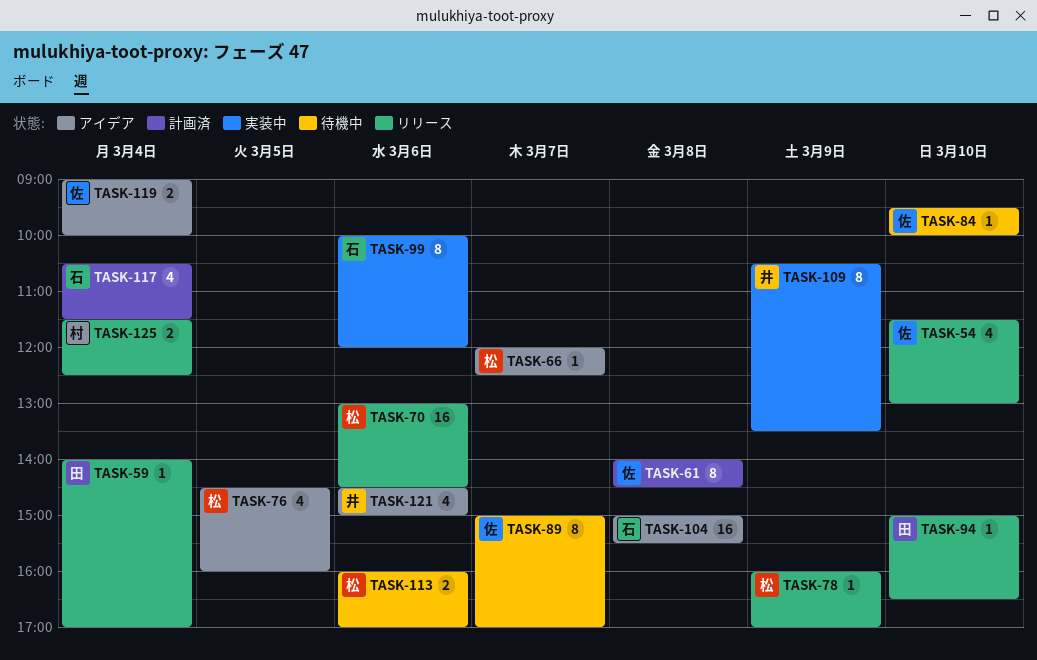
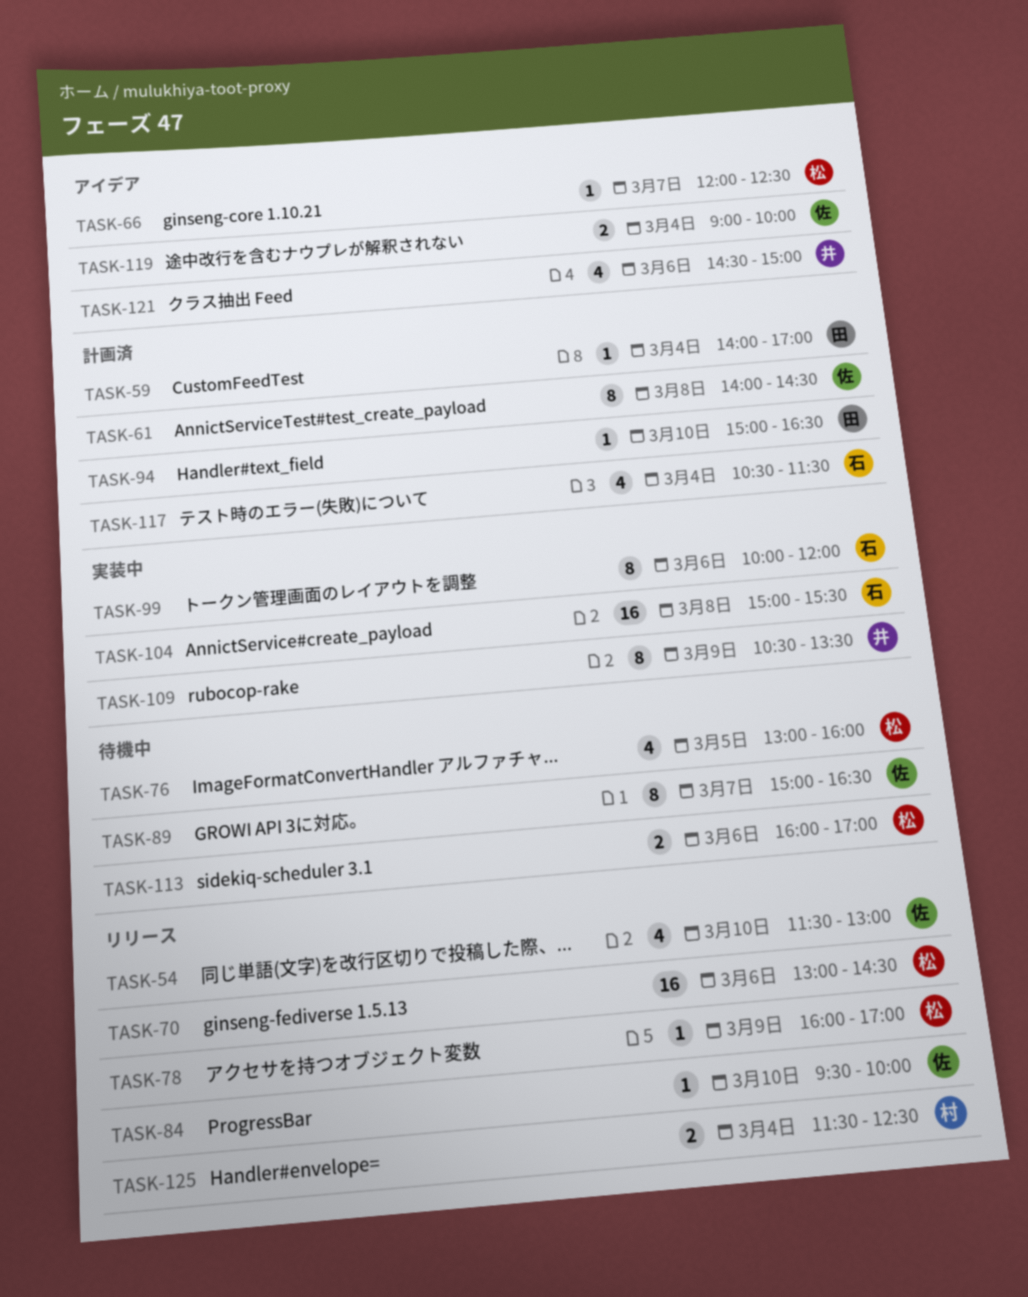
TASK-59, status: リリース -> 計画済
TASK-76, status: アイデア -> 待機中
TASK-76, begins: 14:30 -> 13:00
TASK-84, status: 待機中 -> リリース
TASK-89, ends: 17:00 -> 16:30
TASK-94, status: リリース -> 計画済
TASK-104, status: アイデア -> 実装中

